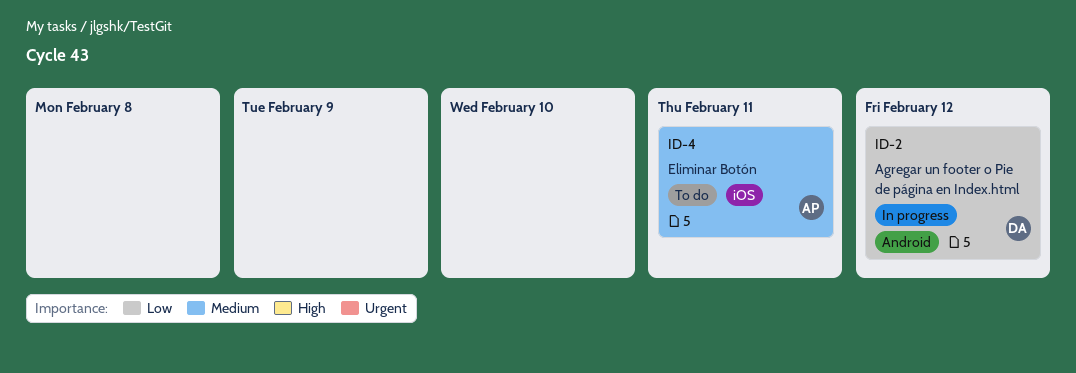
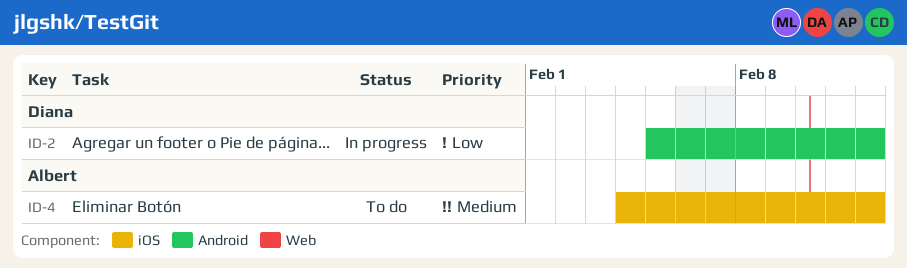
ID-4, due: Feb 11 -> Feb 12

